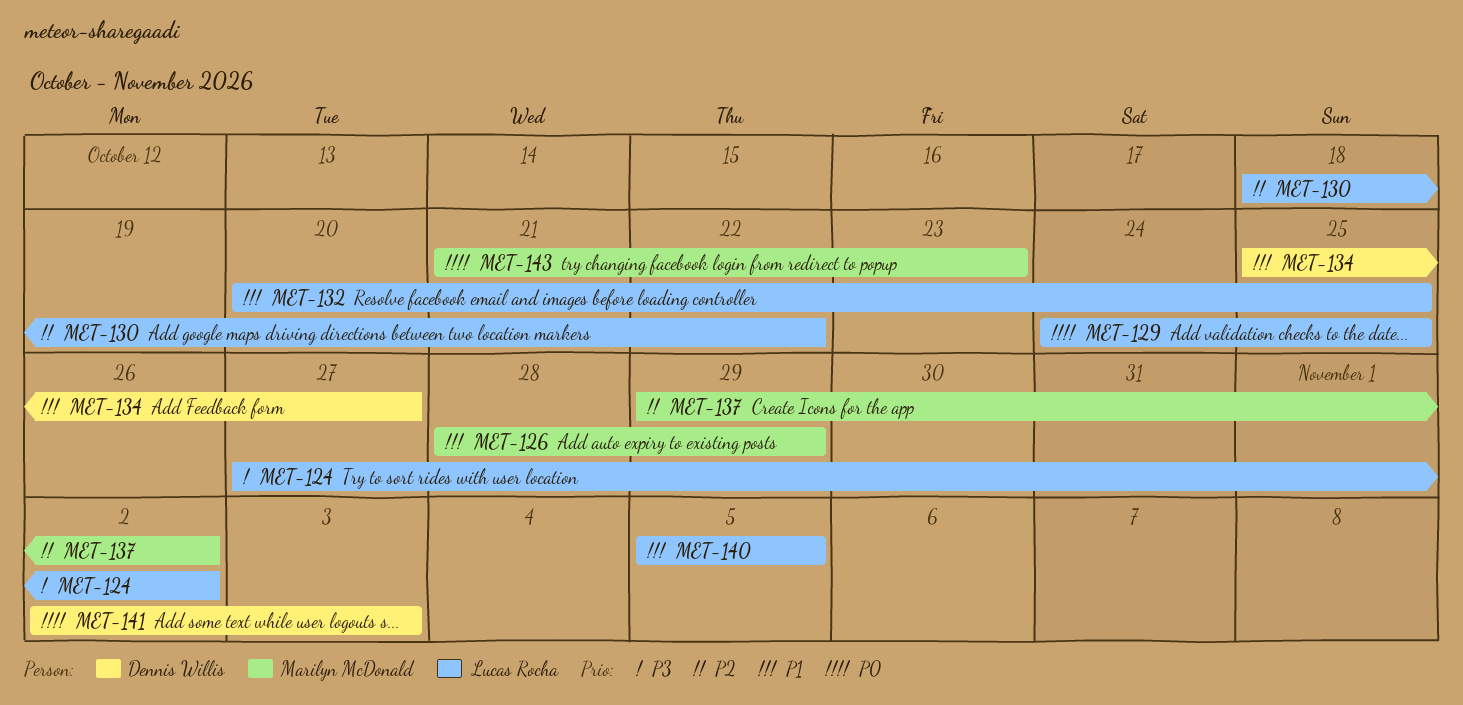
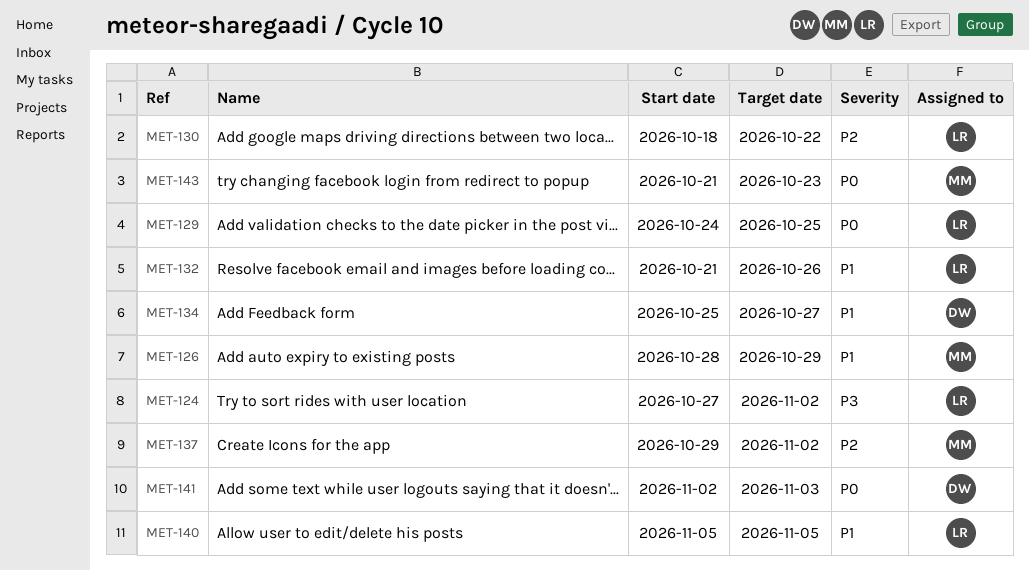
MET-132, start: Oct 20 -> Oct 21
MET-132, due: Oct 25 -> Oct 26

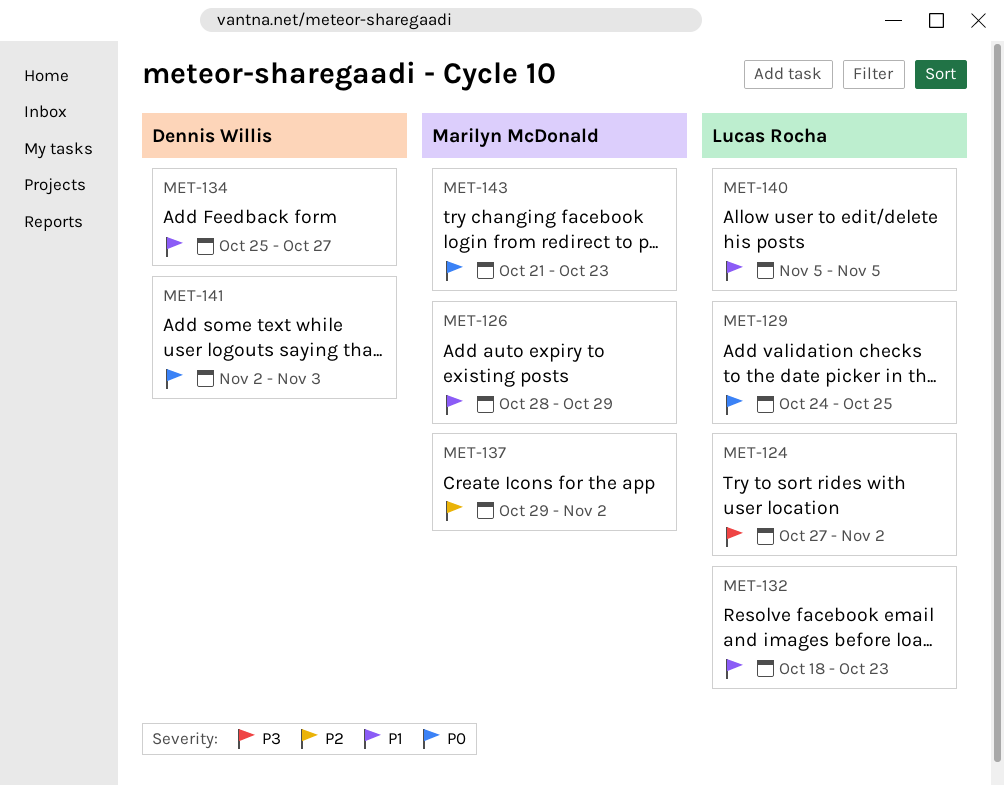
MET-130: present -> none
MET-132, start: Oct 21 -> Oct 18
MET-132, due: Oct 26 -> Oct 23

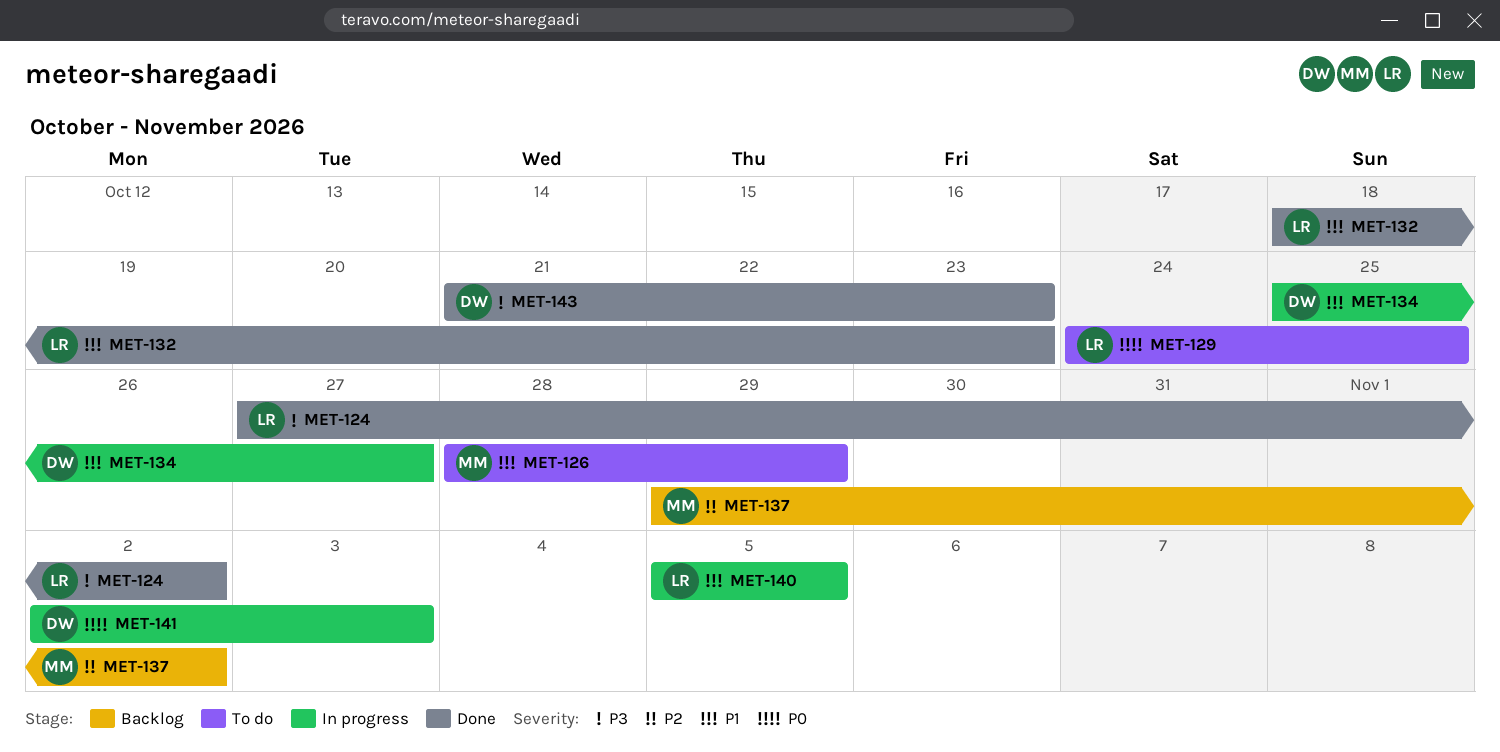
MET-143, owner: Marilyn McDonald -> Dennis Willis
MET-143, priority: P0 -> P3

